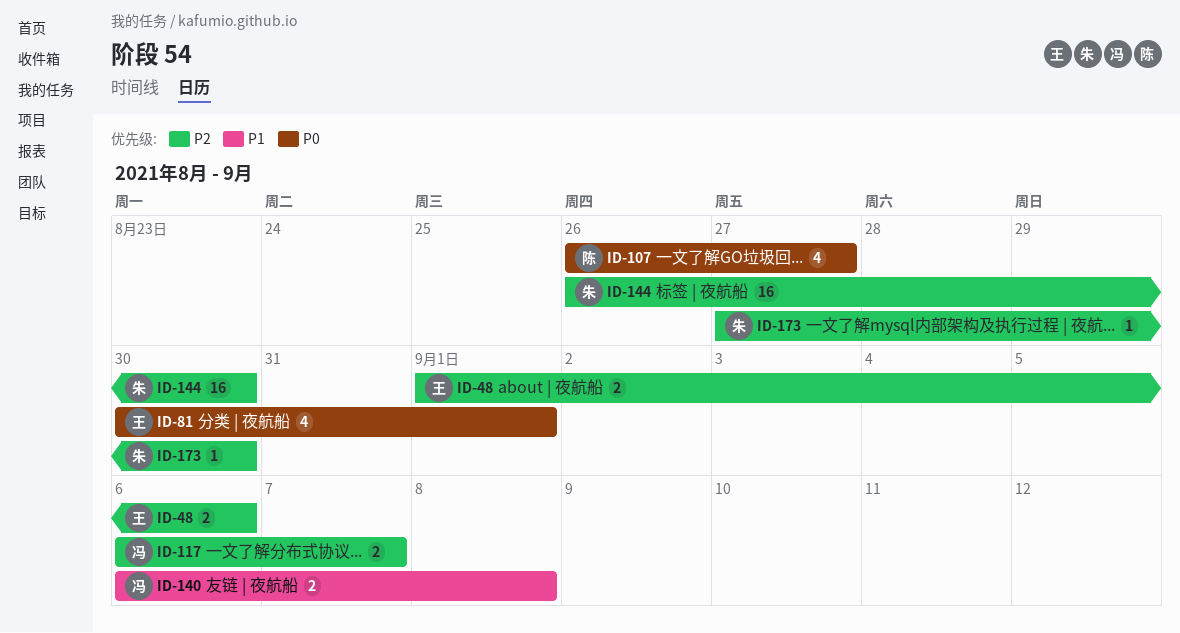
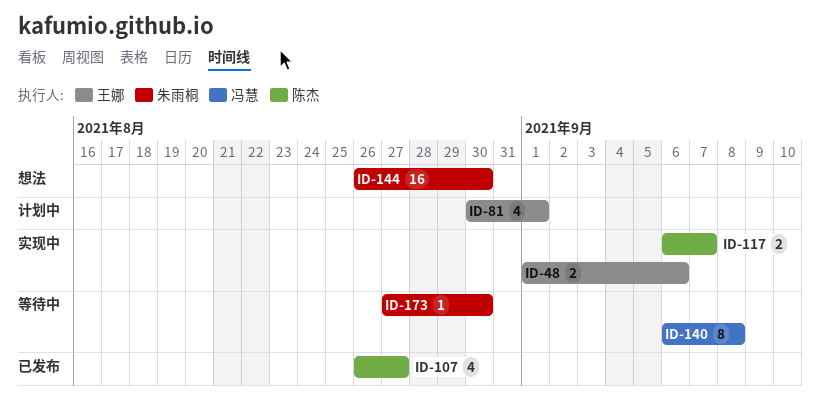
ID-117, owner: 冯慧 -> 陈杰
ID-140, estimate: 2 -> 8

